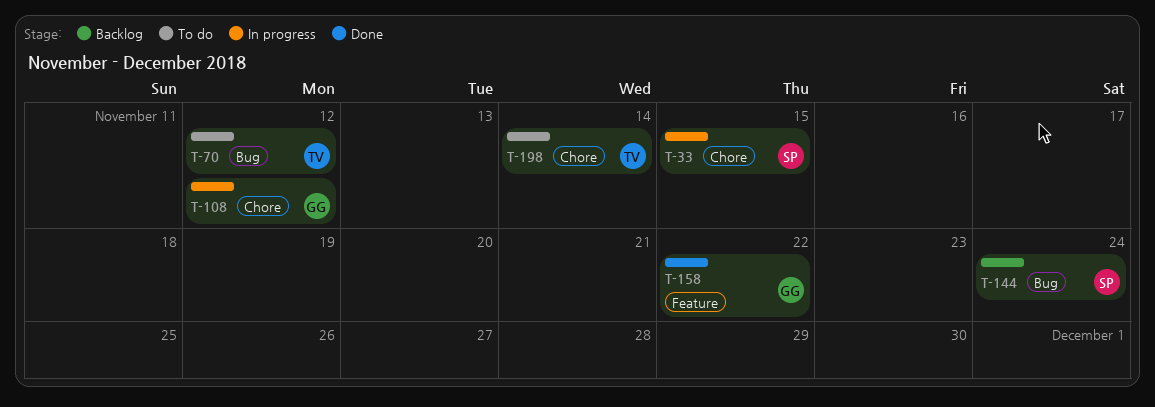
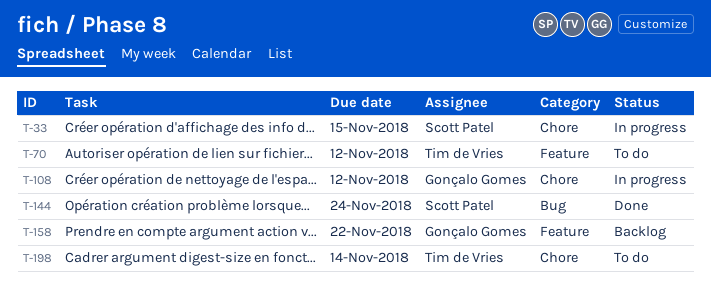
T-70, label: Bug -> Feature
T-144, status: Backlog -> Done
T-158, status: Done -> Backlog

